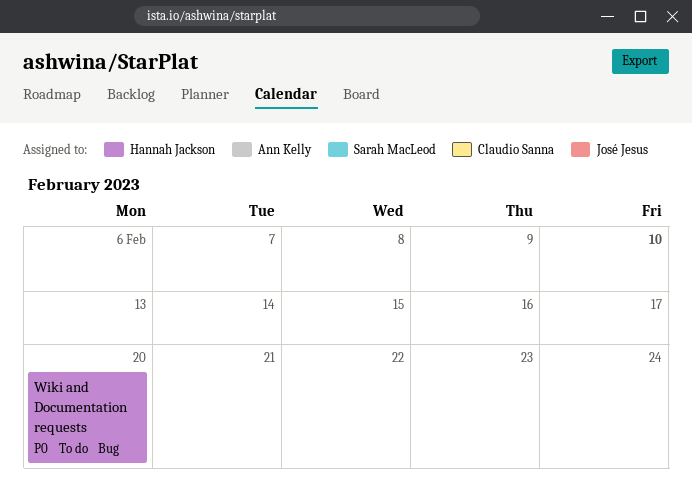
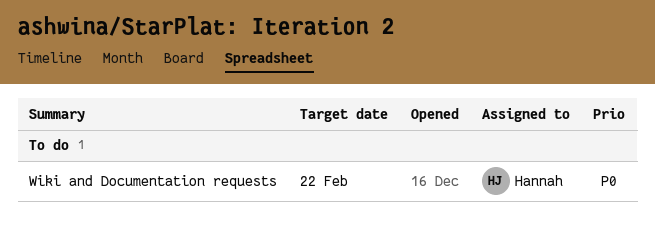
Wiki and Documentation requests, due: Feb 20 -> Feb 22

